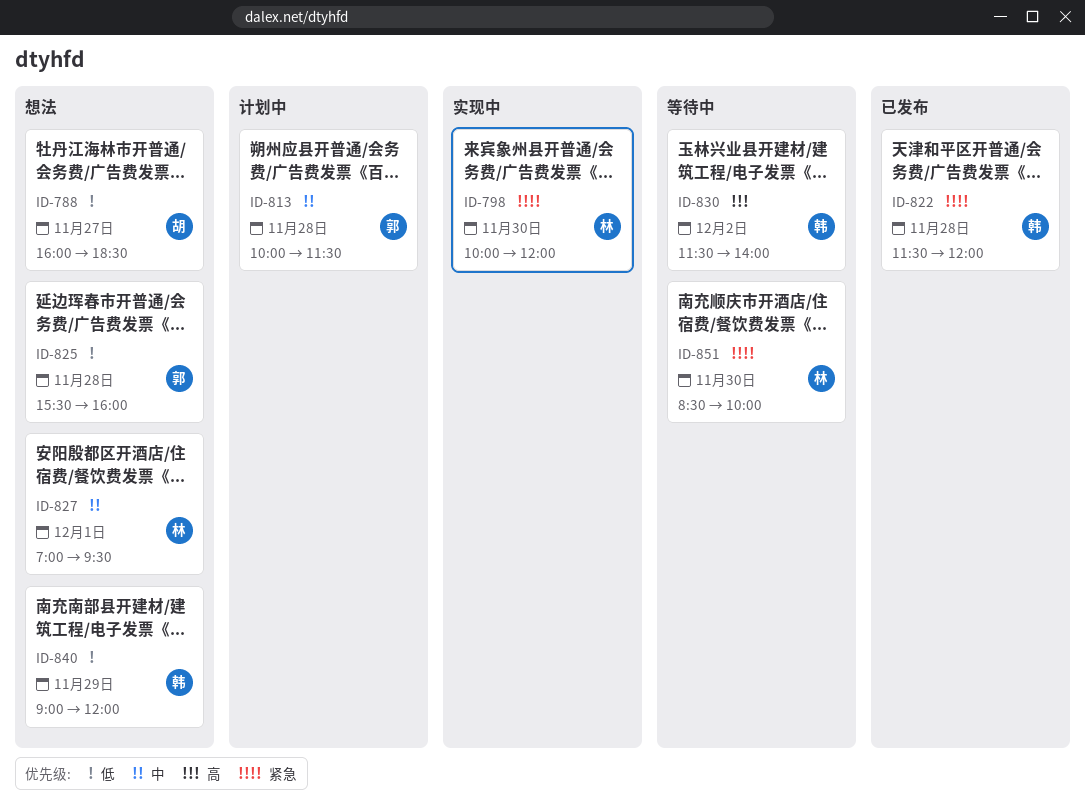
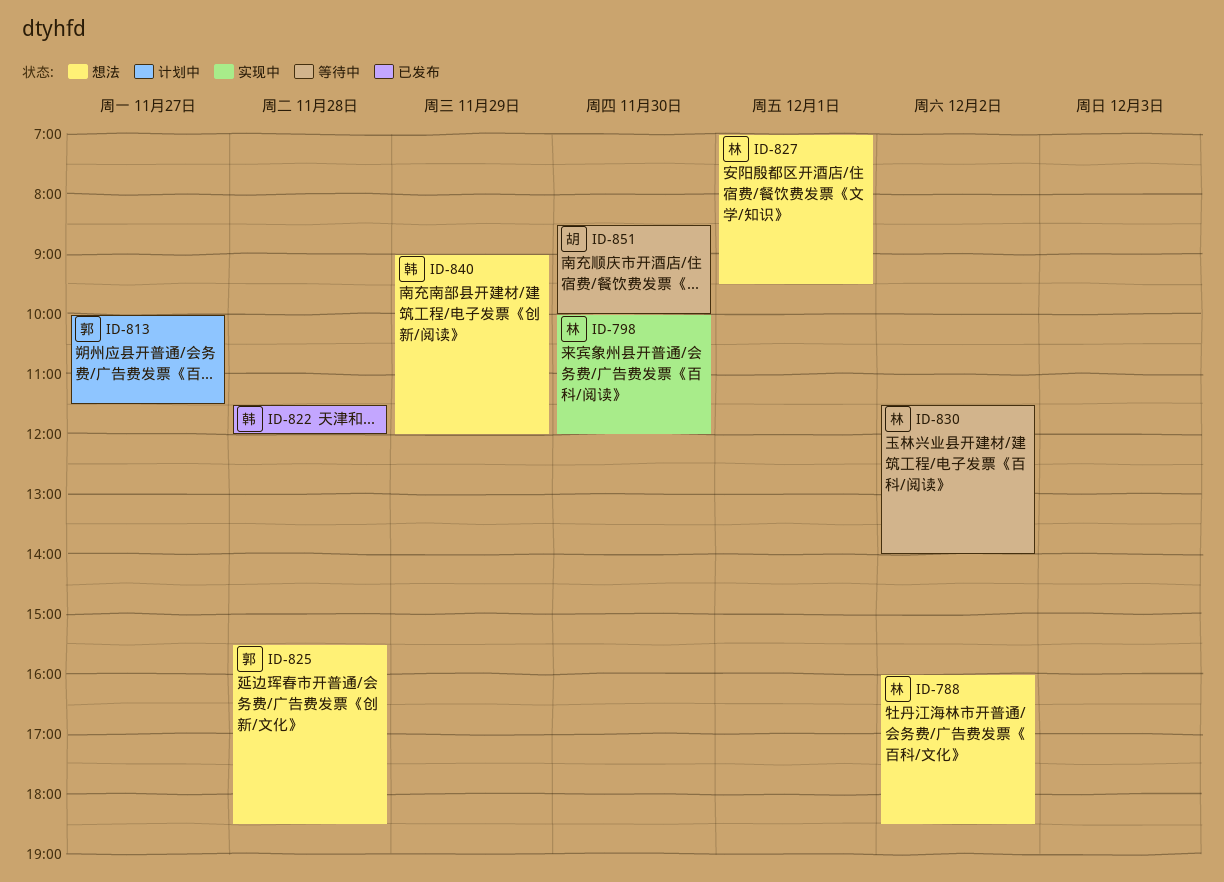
ID-788, owner: 胡 -> 林
ID-788, day: Nov 27 -> Dec 2
ID-813, day: Nov 28 -> Nov 27
ID-825, ends: 16:00 -> 18:30
ID-830, owner: 韩 -> 林
ID-851, owner: 林 -> 胡

